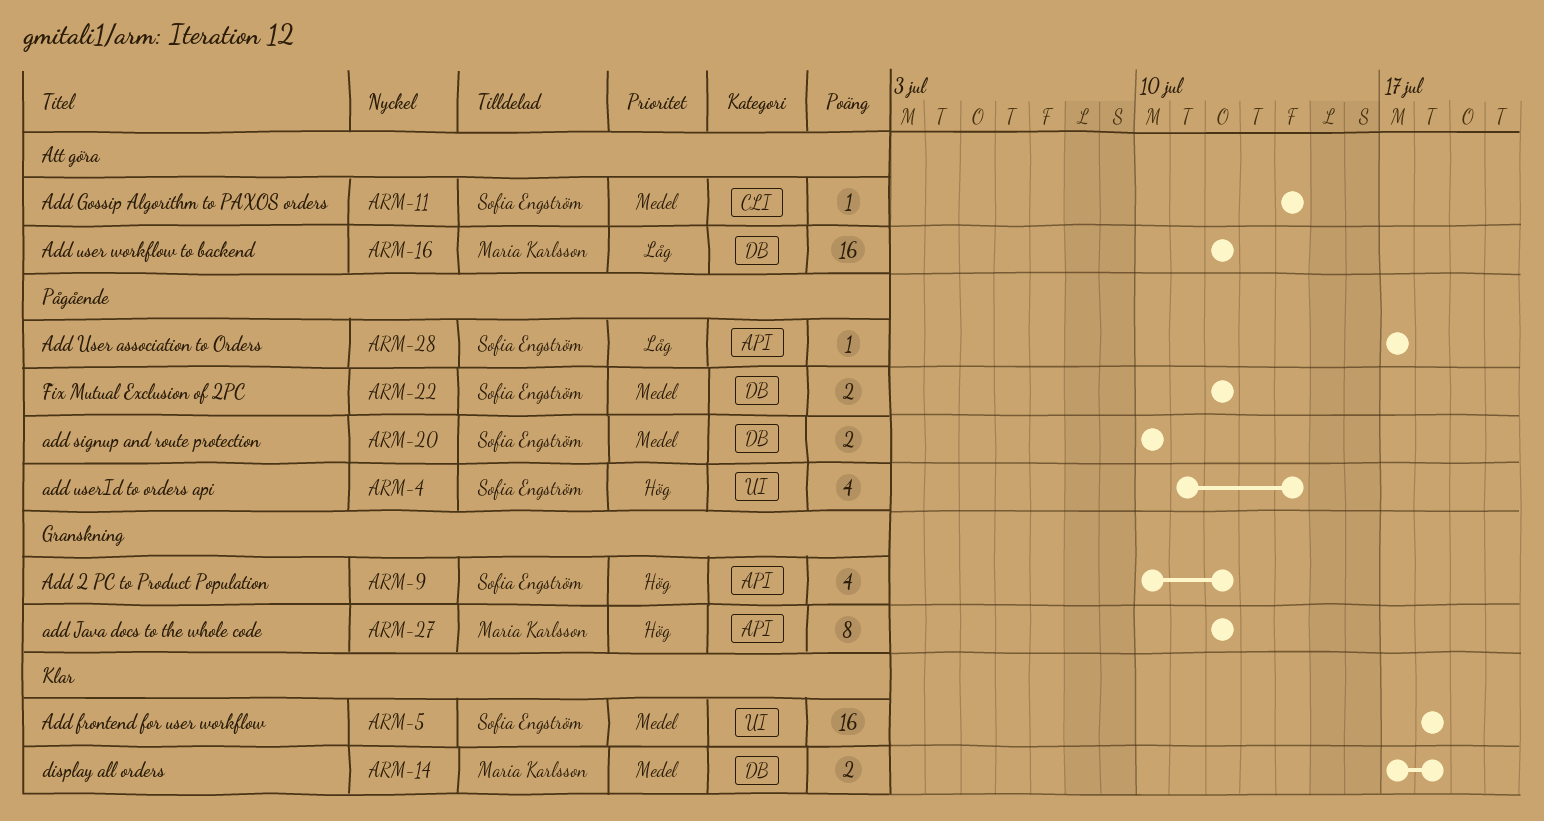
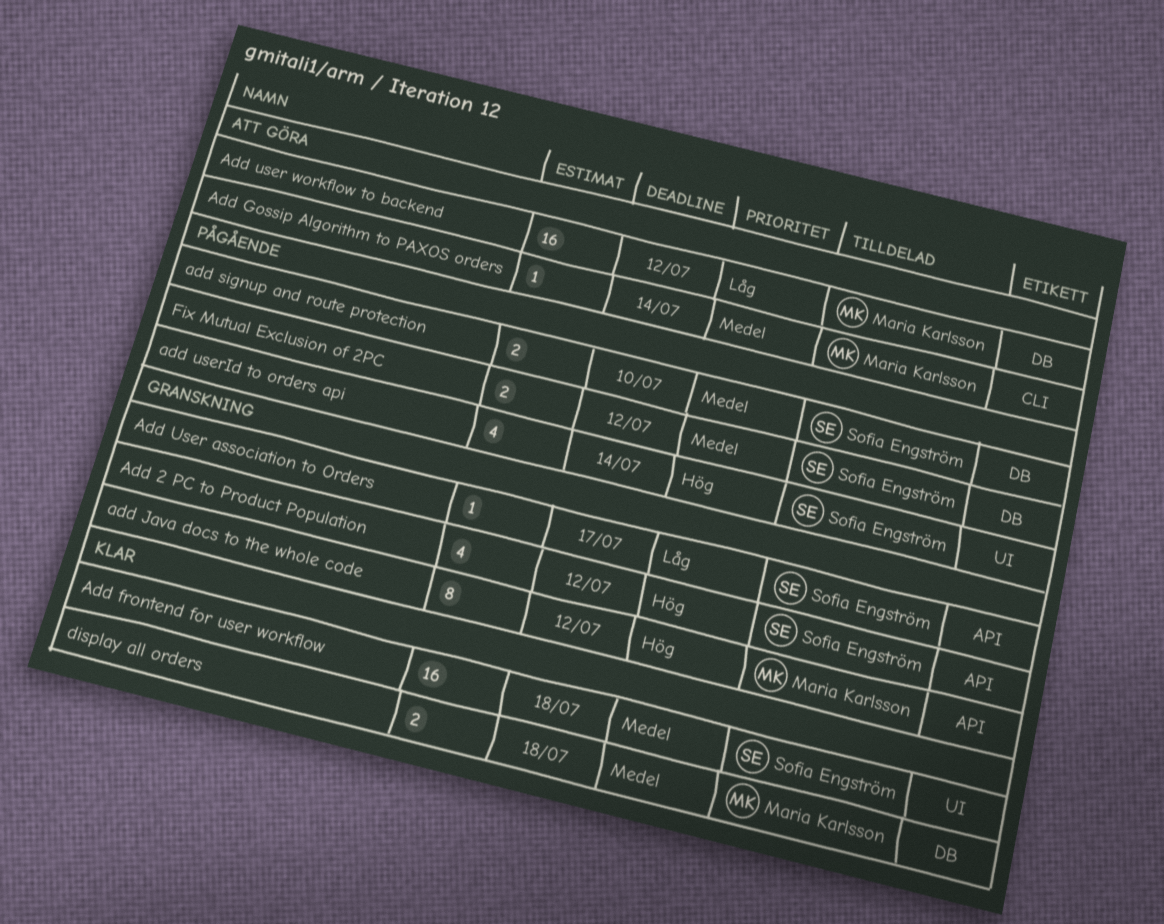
Add Gossip Algorithm to PAXOS orders, owner: Sofia Engström -> Maria Karlsson
Add User association to Orders, status: Pågående -> Granskning

